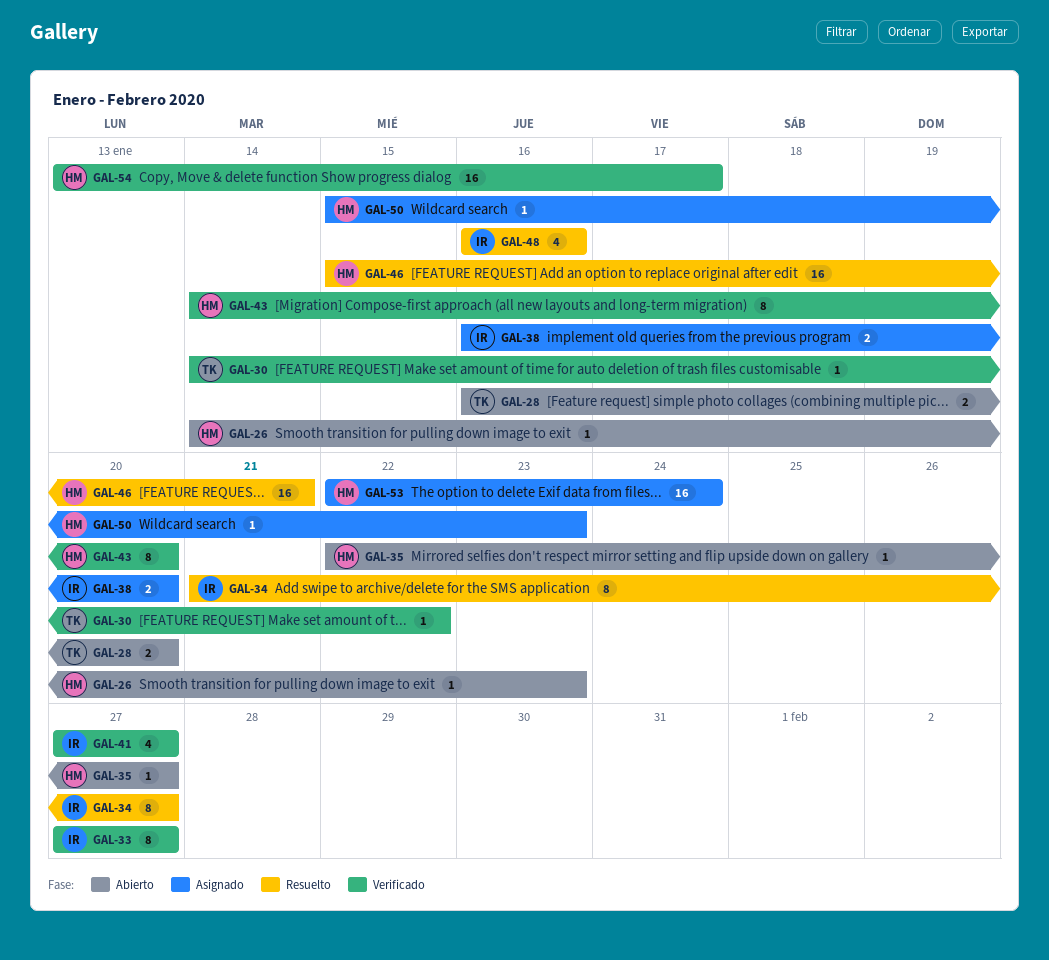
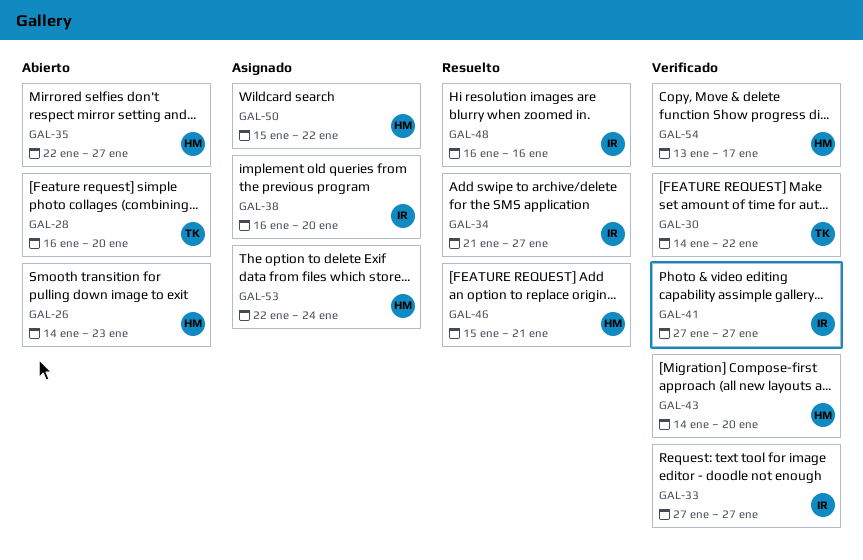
GAL-50, due: Jan 23 -> Jan 22

